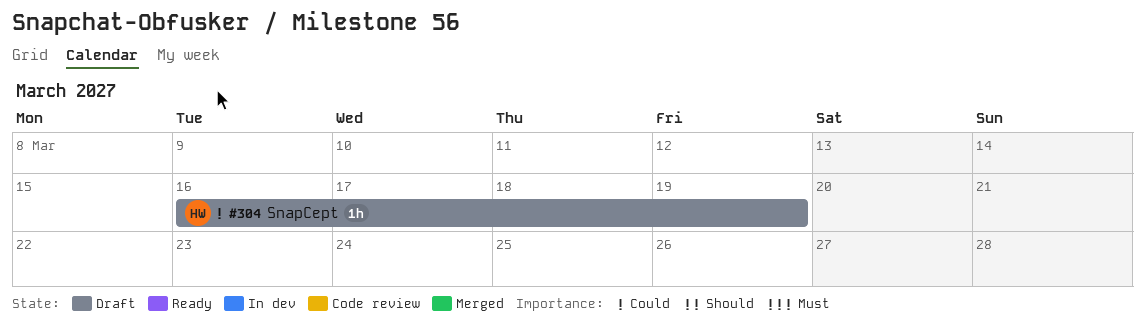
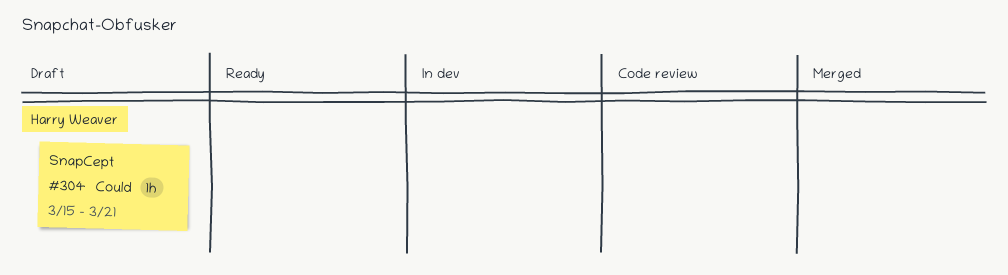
#304, start: Mar 16 -> Mar 15
#304, due: Mar 19 -> Mar 21

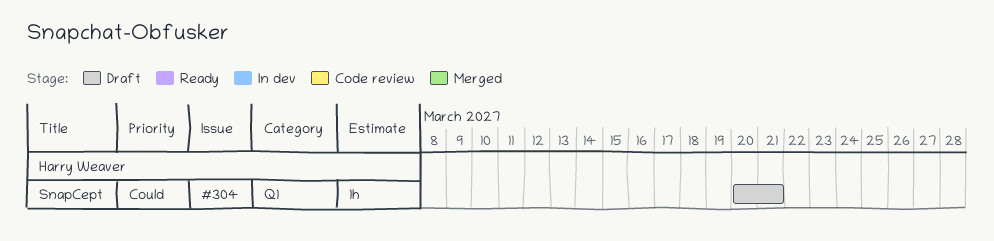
#304, start: Mar 15 -> Mar 20

